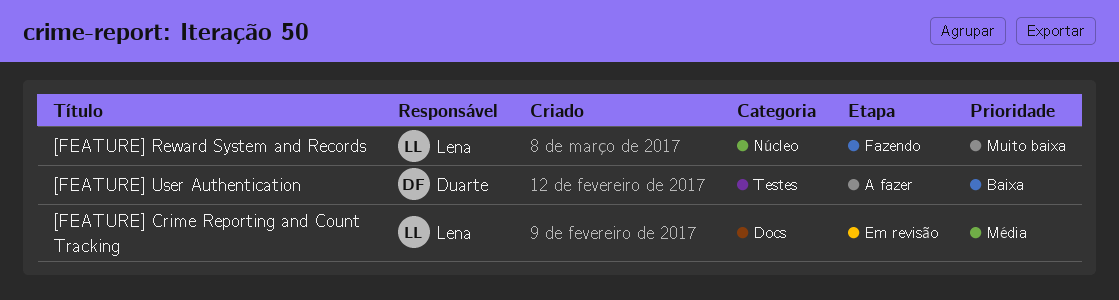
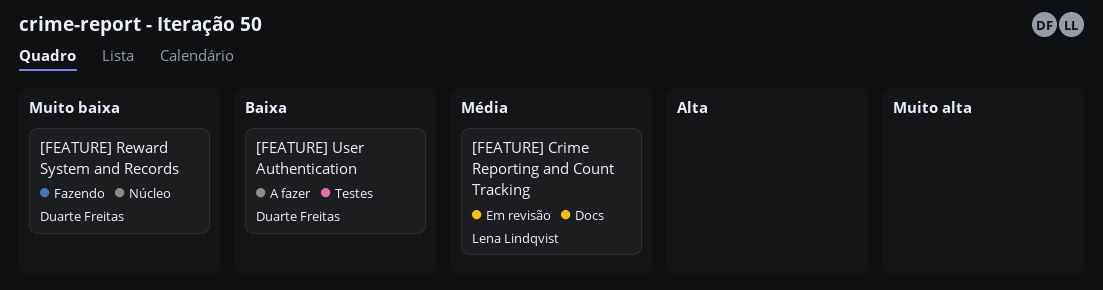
[FEATURE] Reward System and Records, owner: Lena Lindqvist -> Duarte Freitas

